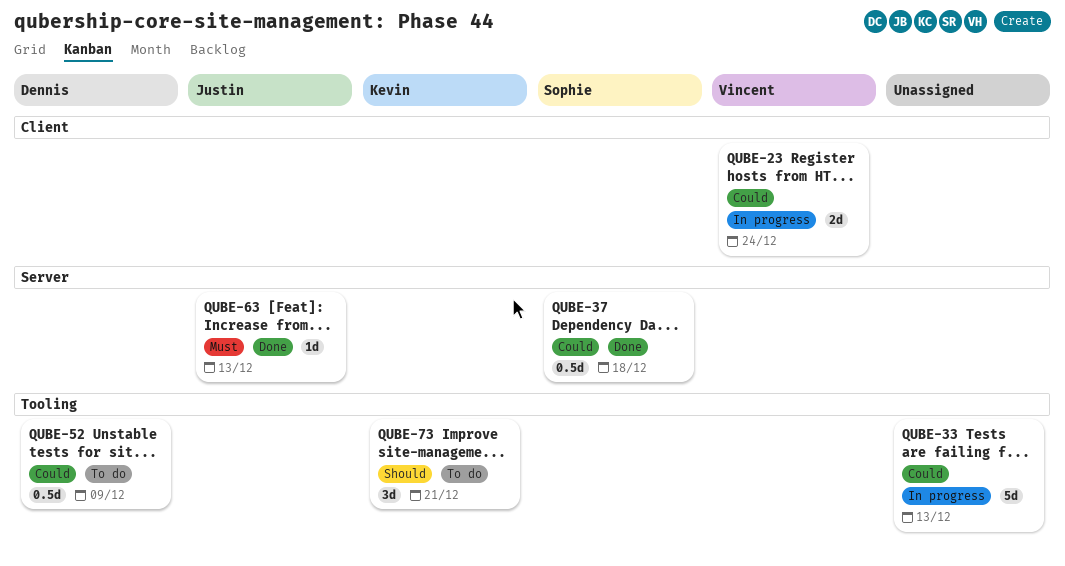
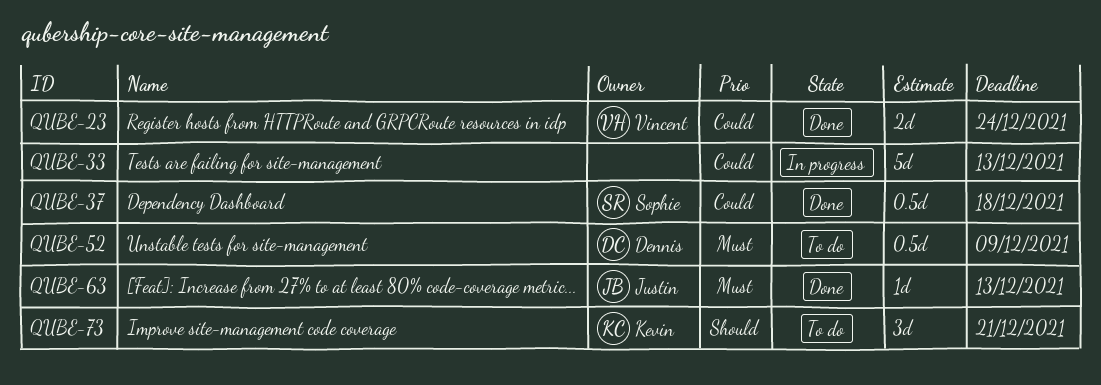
QUBE-23, status: In progress -> Done
QUBE-52, priority: Could -> Must

